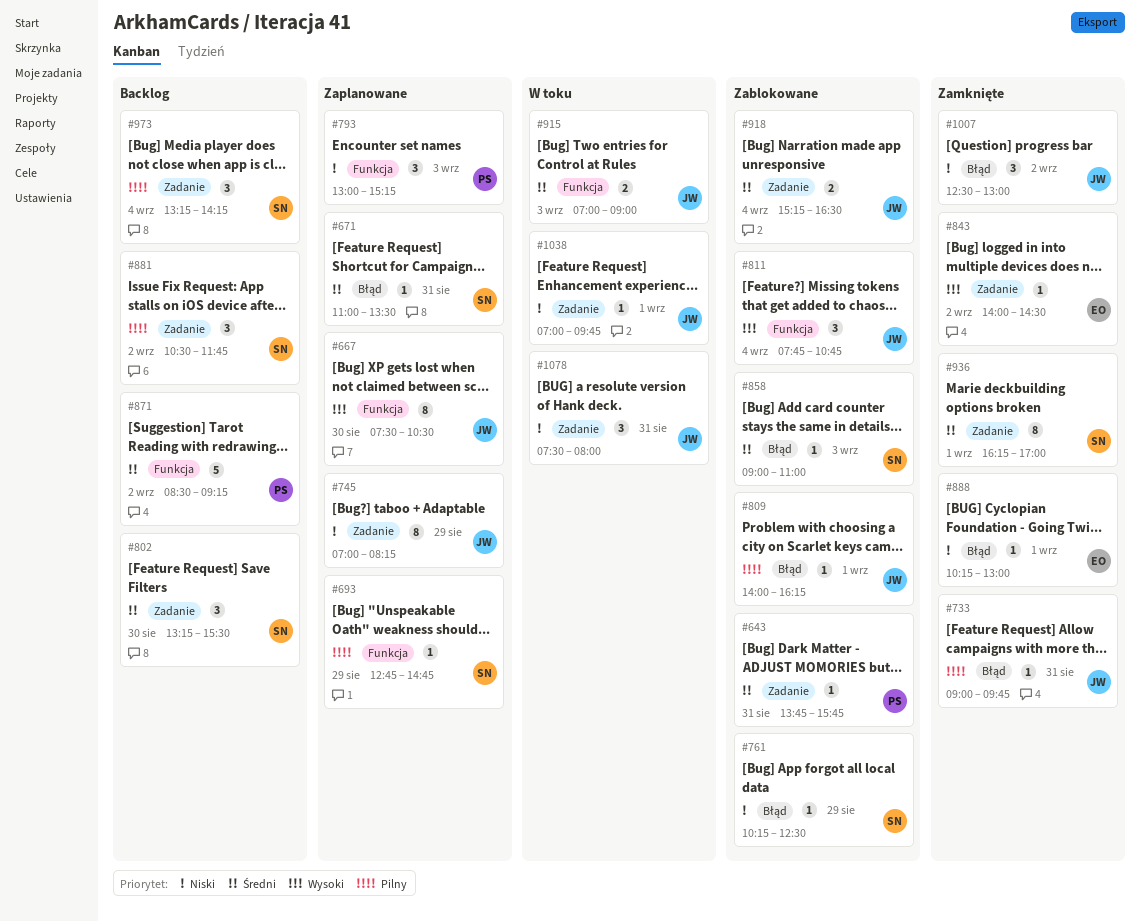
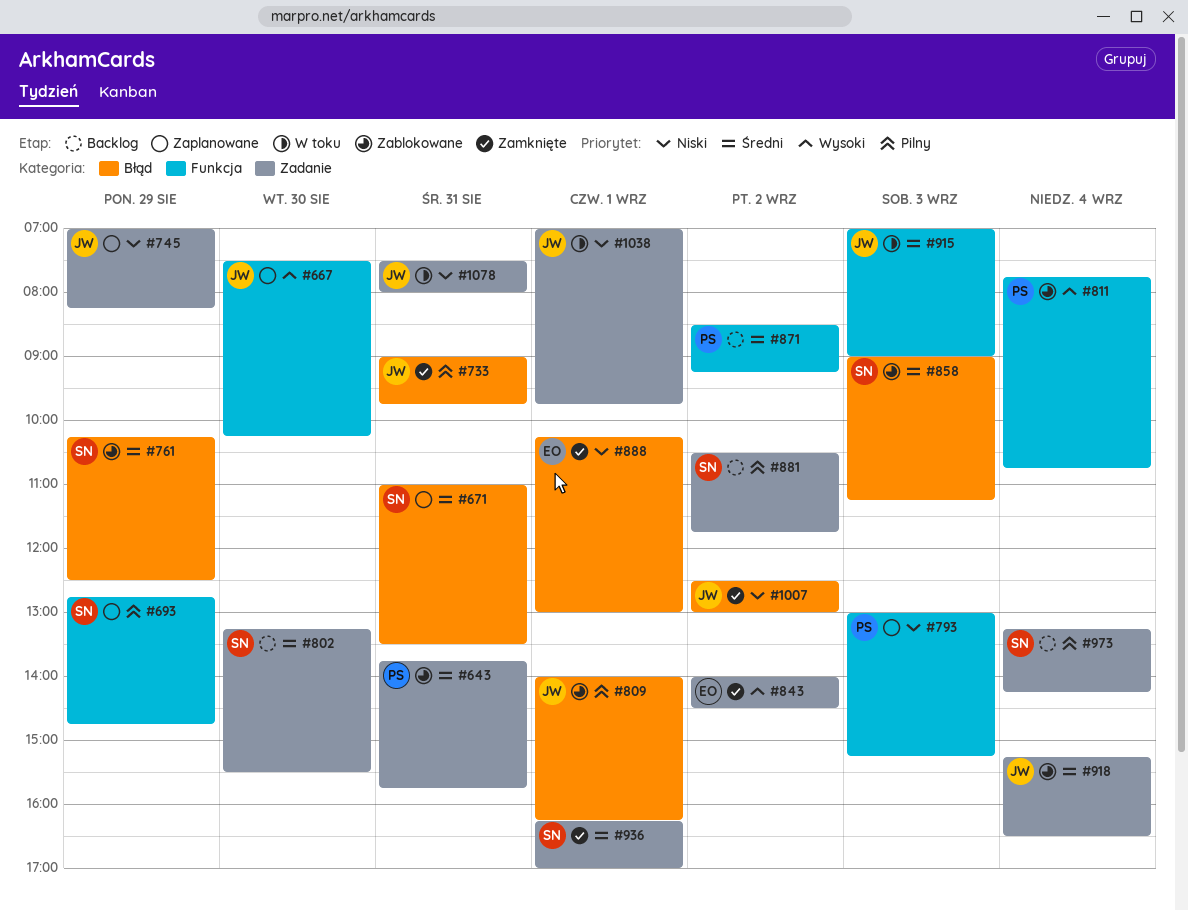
#667, ends: 10:30 -> 10:15
#761, priority: Niski -> Średni
#811, owner: JW -> PS
#858, ends: 11:00 -> 11:15

